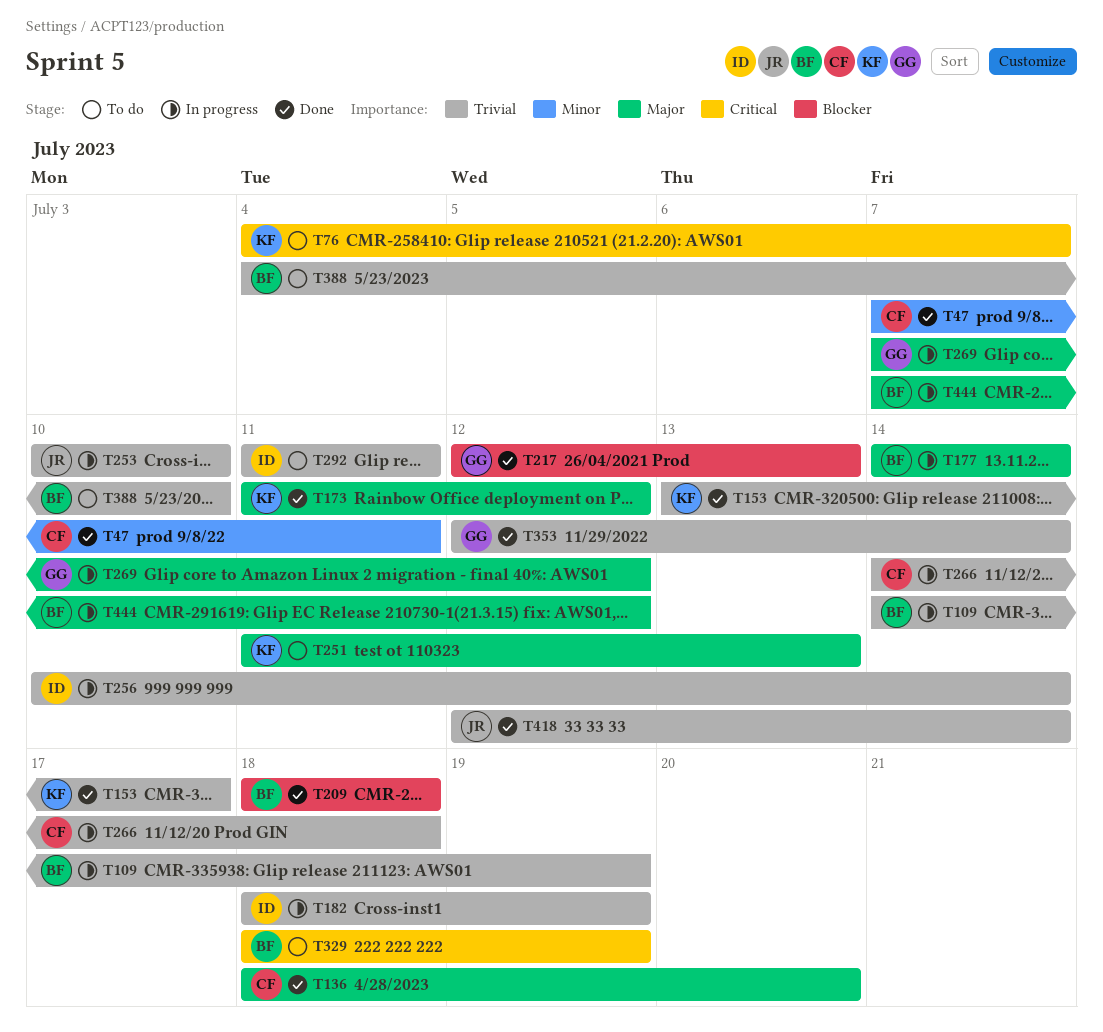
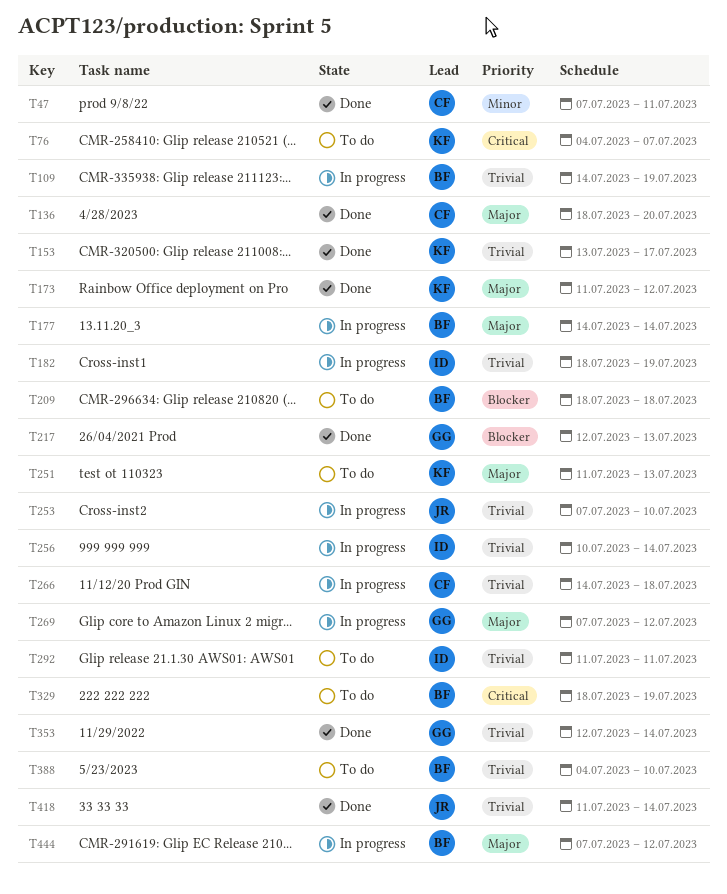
T209, status: Done -> To do
T253, start: Jul 10 -> Jul 7
T418, start: Jul 12 -> Jul 11

